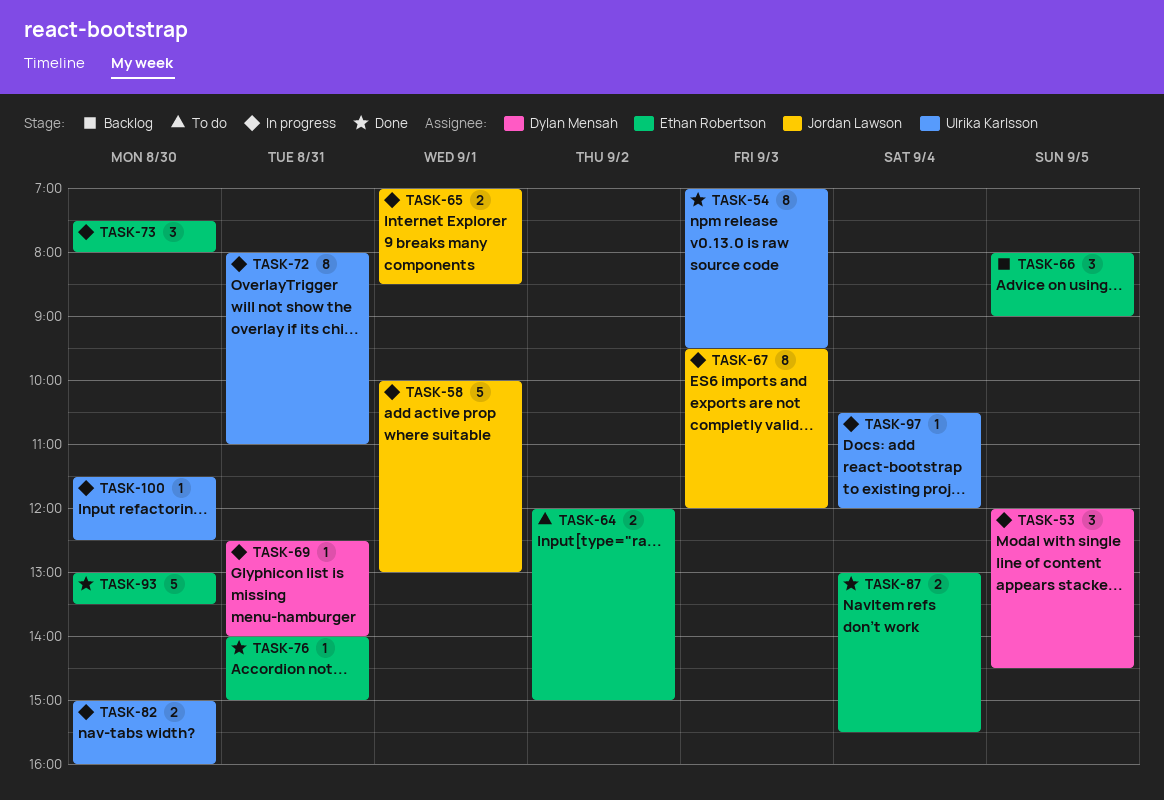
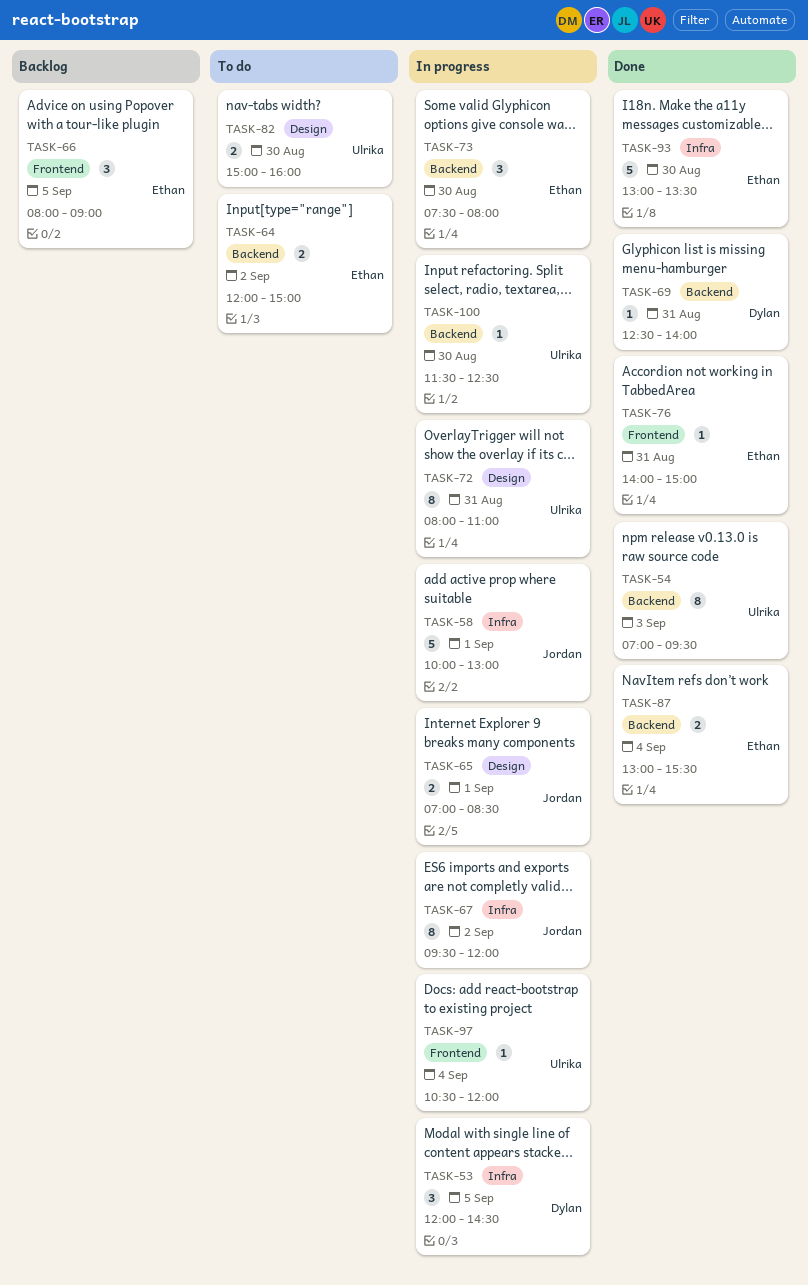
TASK-67, day: Sep 3 -> Sep 2
TASK-69, status: In progress -> Done
TASK-82, status: In progress -> To do

